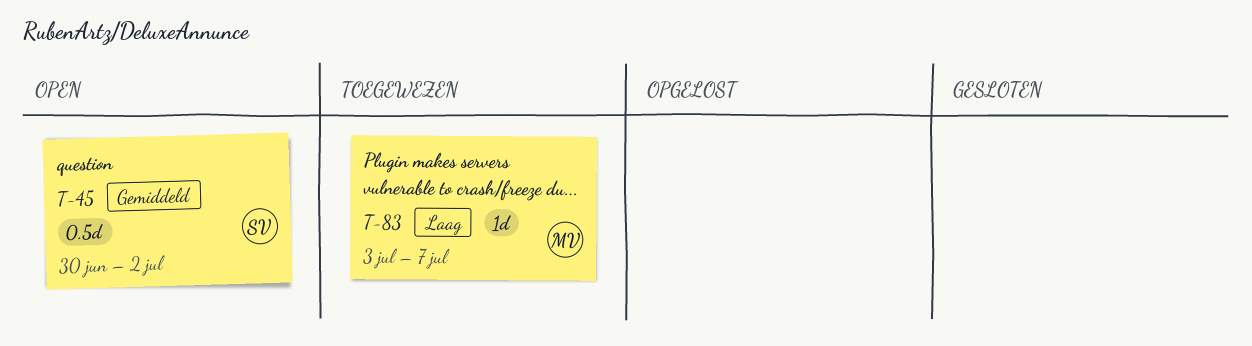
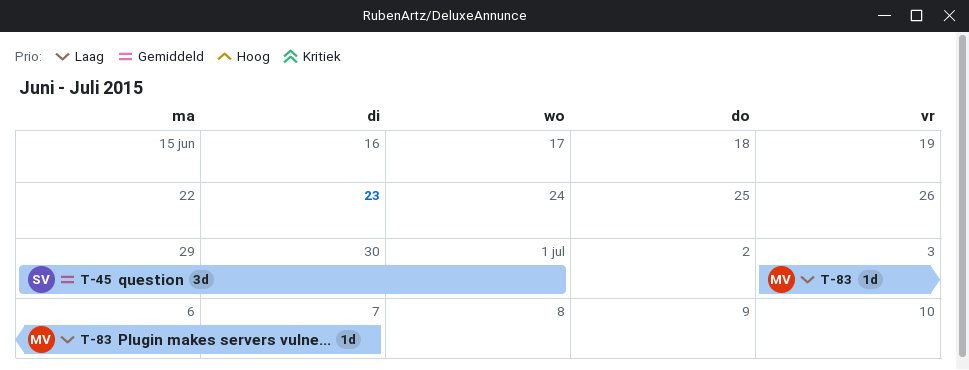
T-45, estimate: 0.5d -> 3d
T-45, start: Jun 30 -> Jun 29
T-45, due: Jul 2 -> Jul 1

